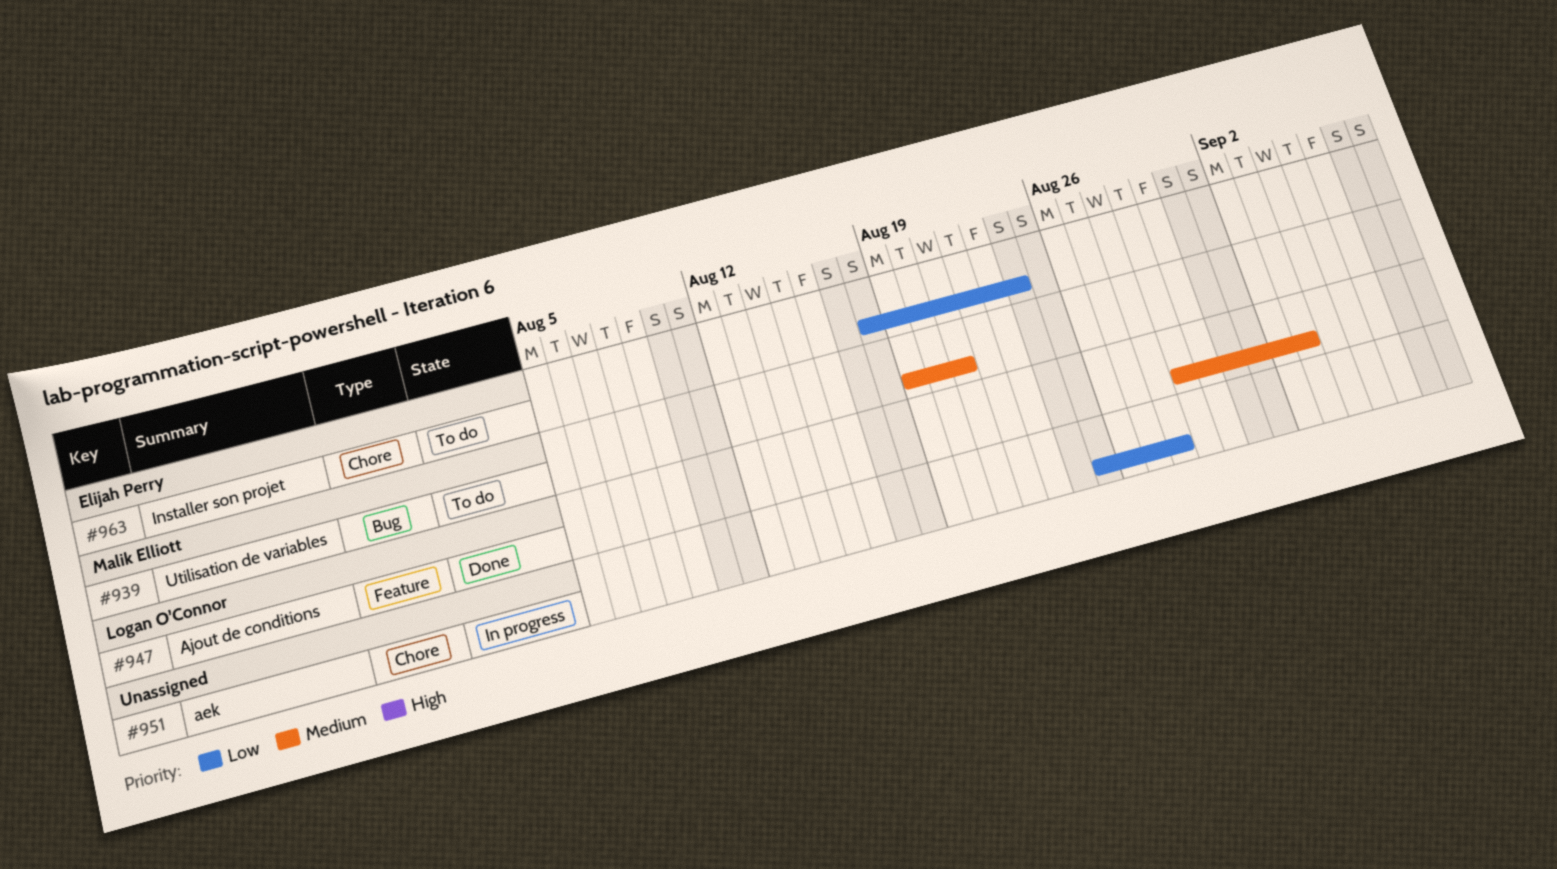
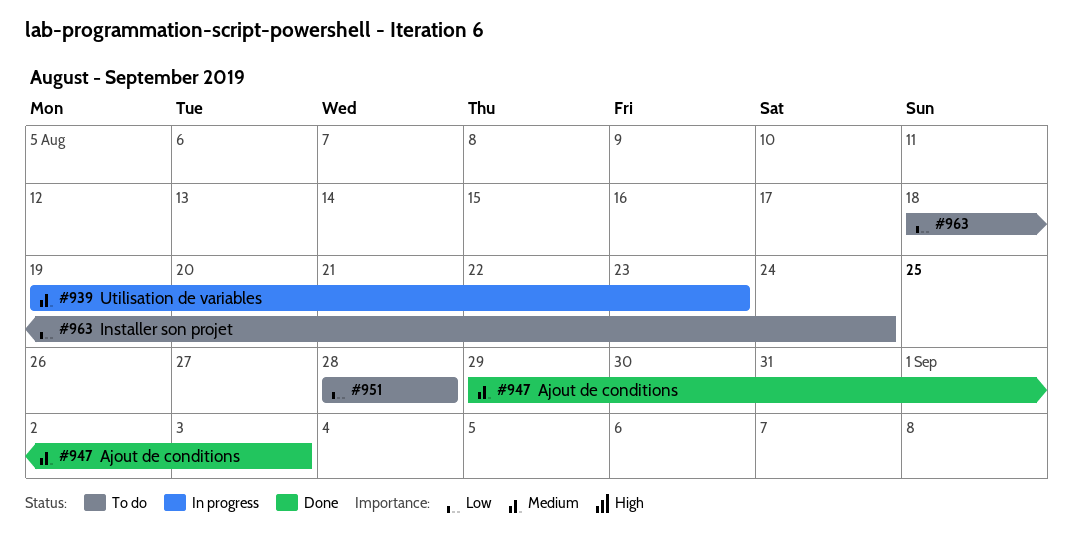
#939, status: To do -> In progress
#939, due: Aug 21 -> Aug 23
#951, status: In progress -> To do
#951, start: Aug 25 -> Aug 28

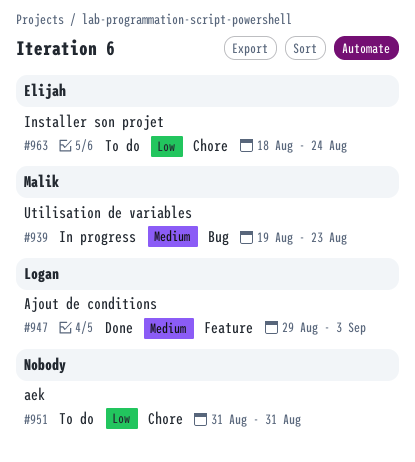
#951, start: Aug 28 -> Aug 31
#951, due: Aug 28 -> Aug 31

